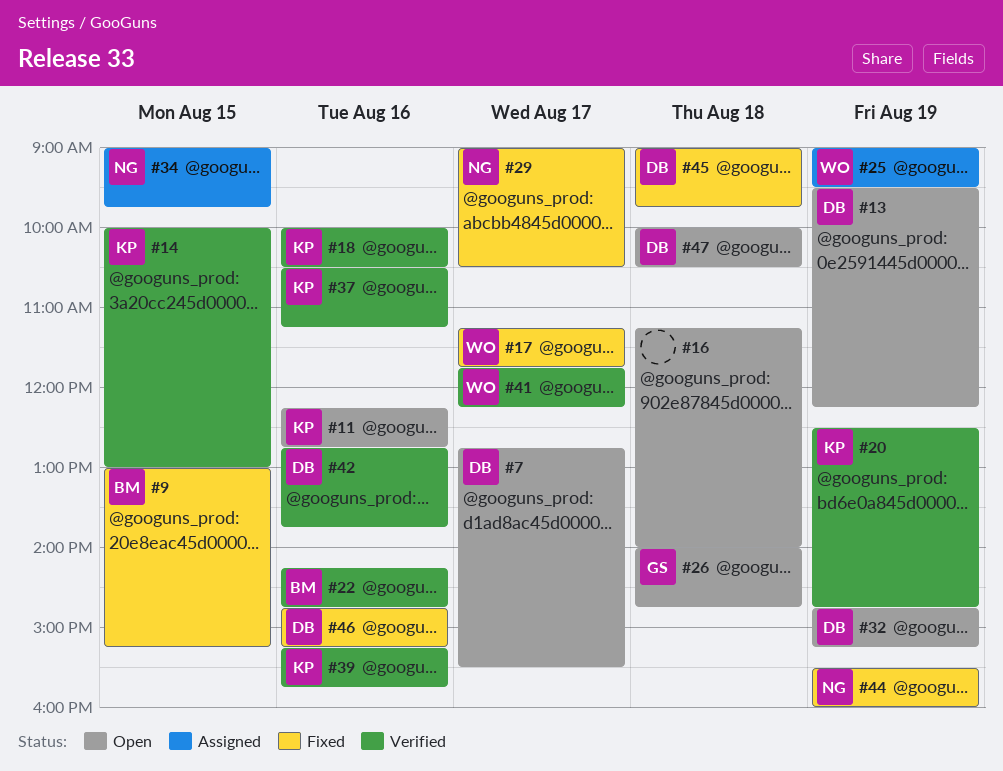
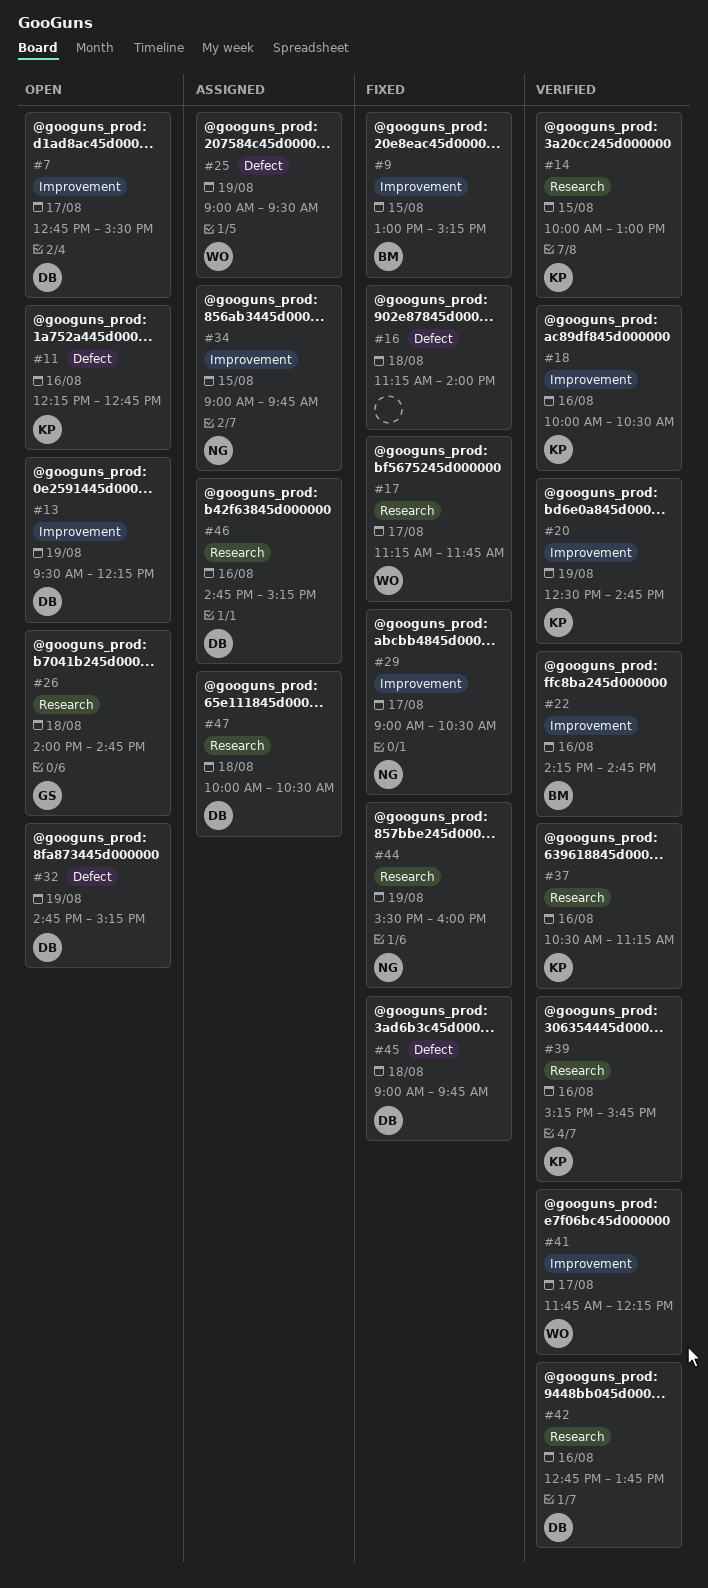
#16, status: Open -> Fixed
#46, status: Fixed -> Assigned
#47, status: Open -> Assigned

